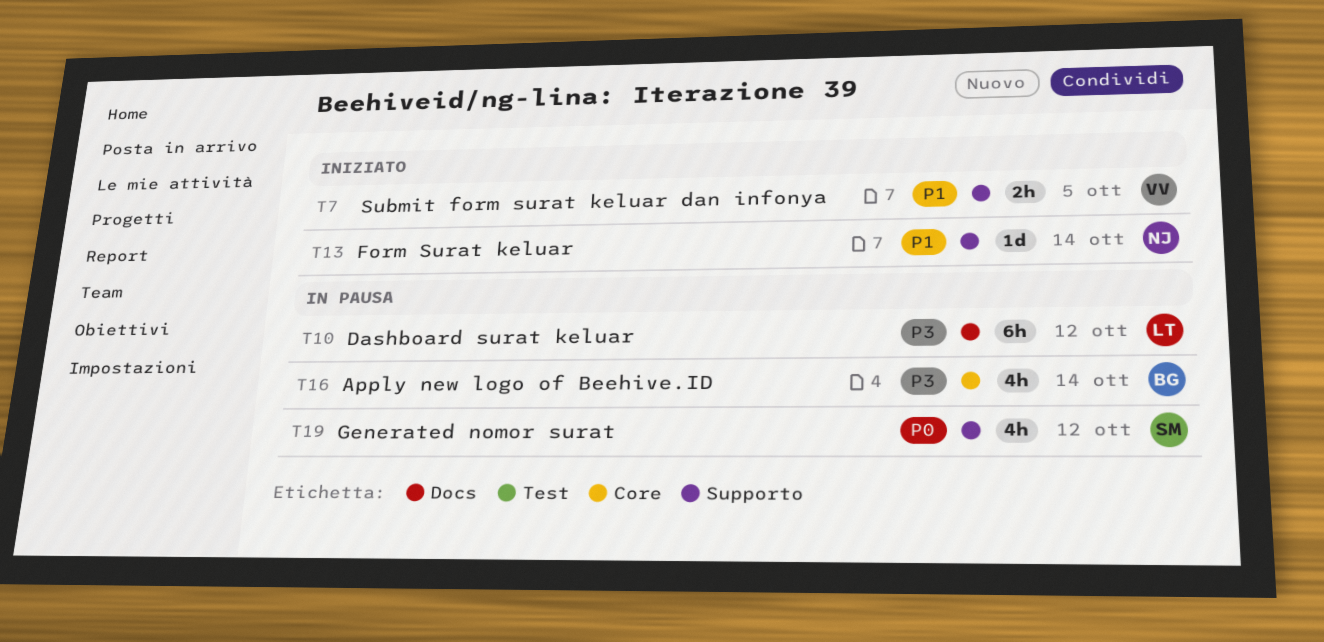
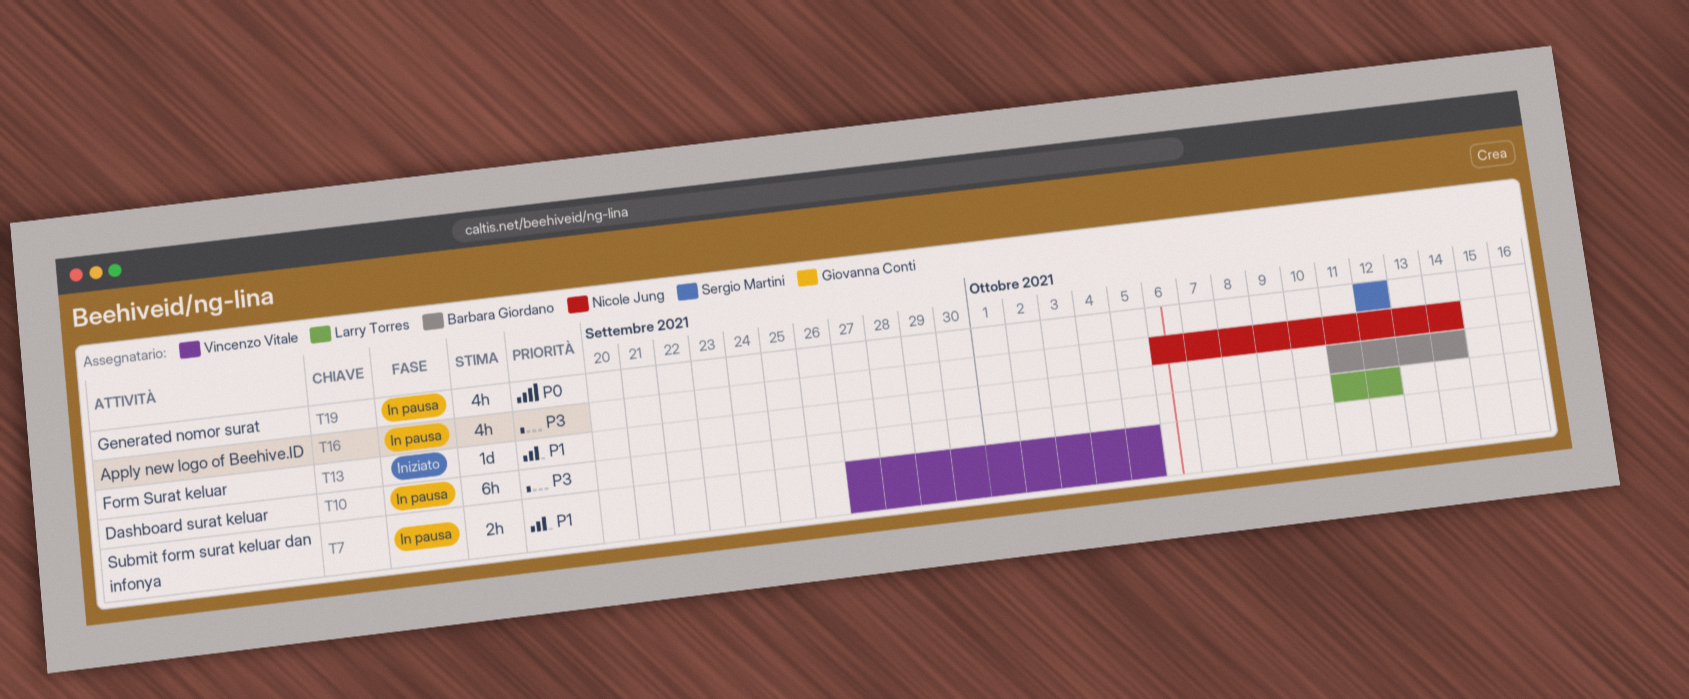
T7, status: Iniziato -> In pausa
T13, owner: Nicole Jung -> Barbara Giordano
T16, owner: Barbara Giordano -> Nicole Jung

